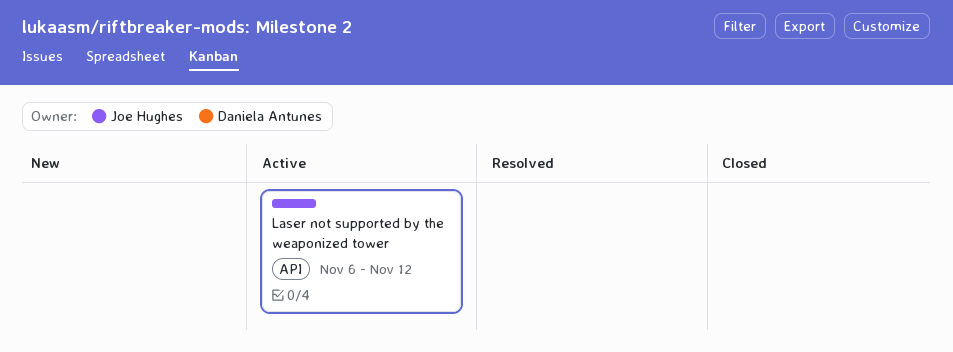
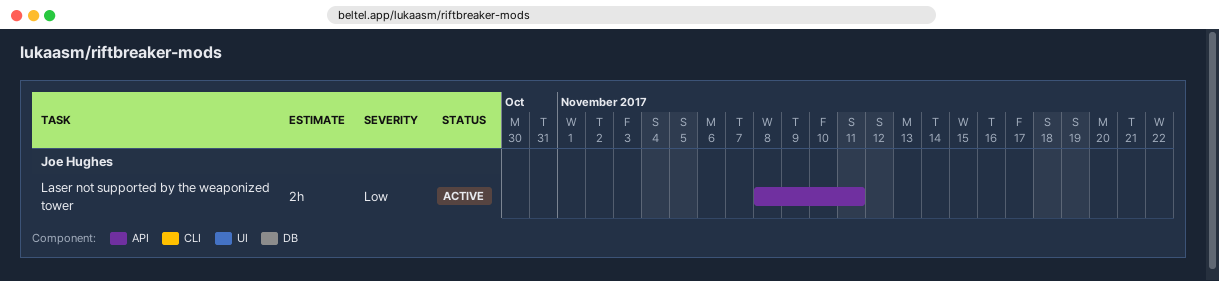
Laser not supported by the weaponized tower, start: Nov 6 -> Nov 8
Laser not supported by the weaponized tower, due: Nov 12 -> Nov 11

